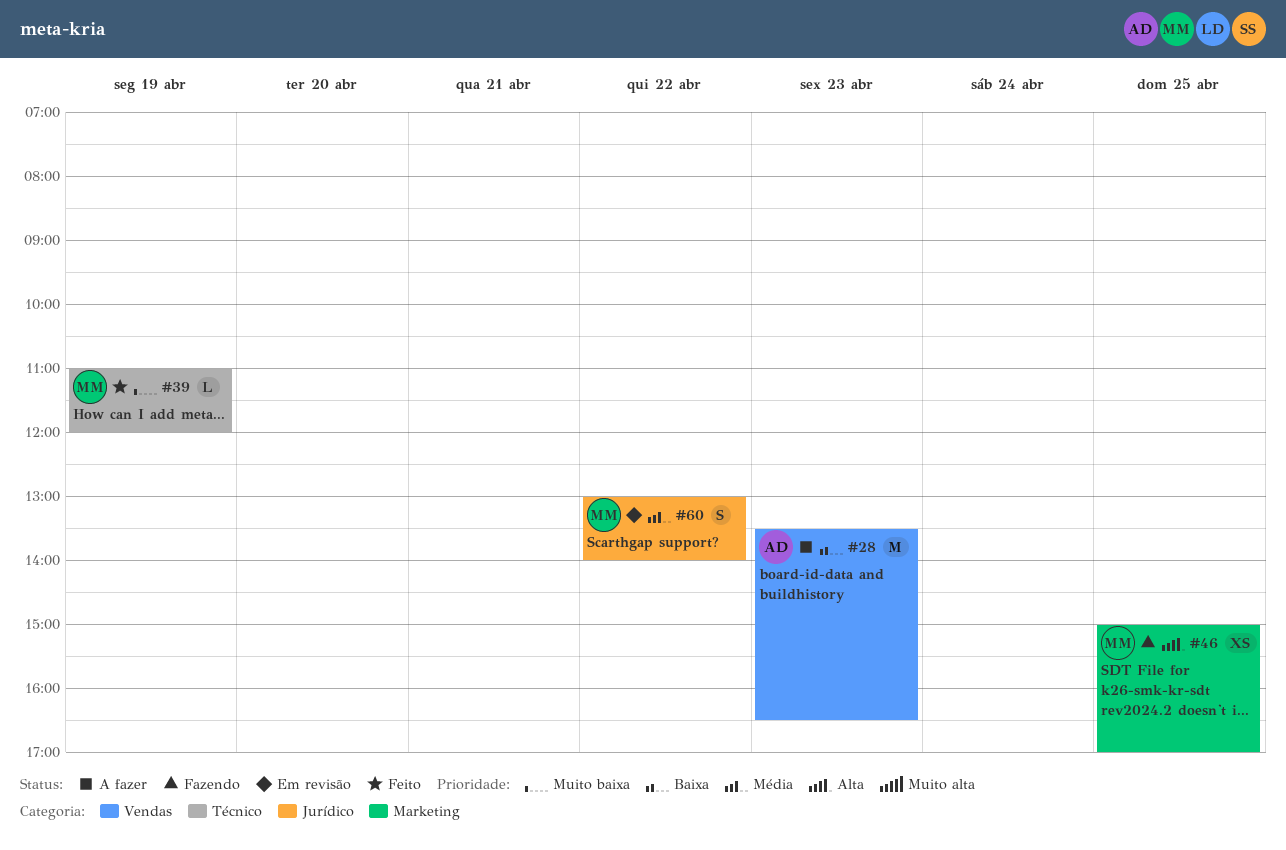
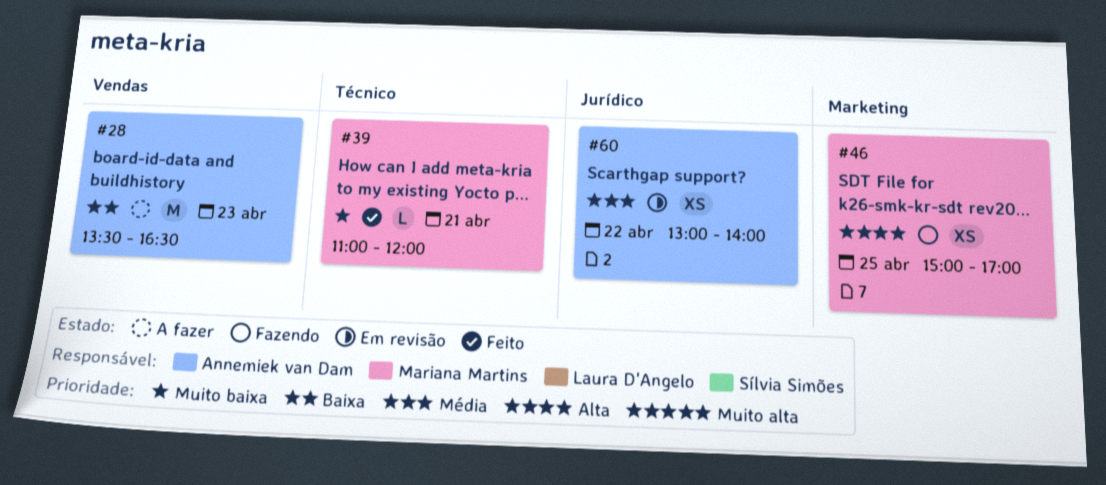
#39, day: Apr 19 -> Apr 21
#60, owner: Mariana Martins -> Annemiek van Dam
#60, estimate: S -> XS

